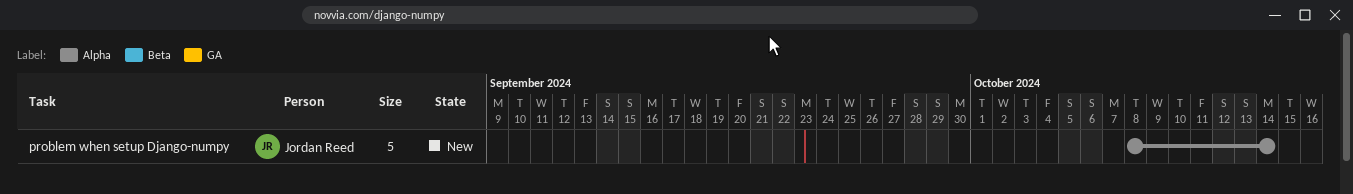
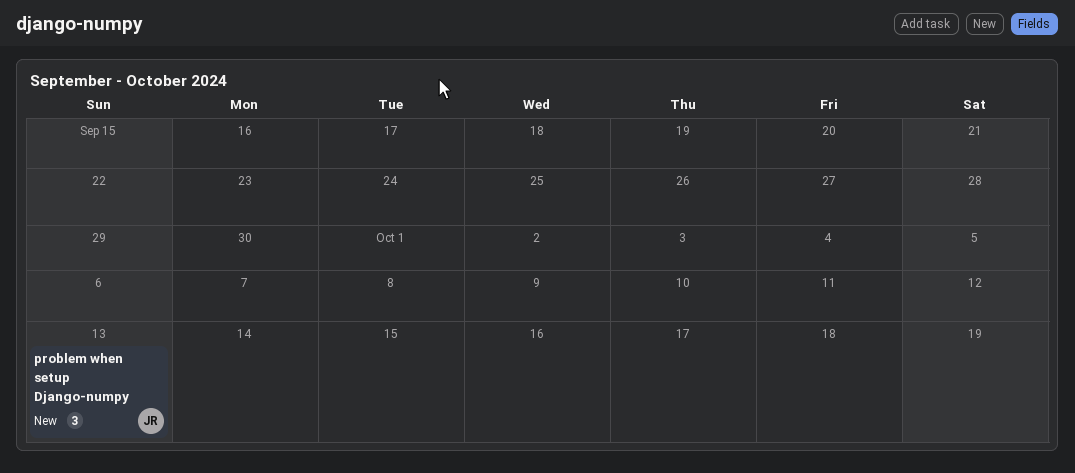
problem when setup Django-numpy, estimate: 5 -> 3
problem when setup Django-numpy, due: Oct 14 -> Oct 13

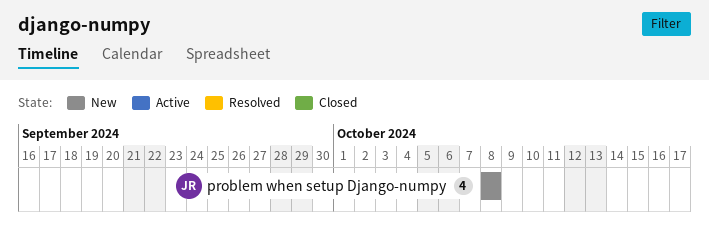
problem when setup Django-numpy, estimate: 3 -> 4
problem when setup Django-numpy, due: Oct 13 -> Oct 8

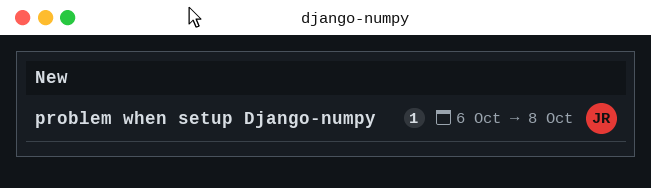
problem when setup Django-numpy, estimate: 4 -> 1
problem when setup Django-numpy, start: Oct 8 -> Oct 6

